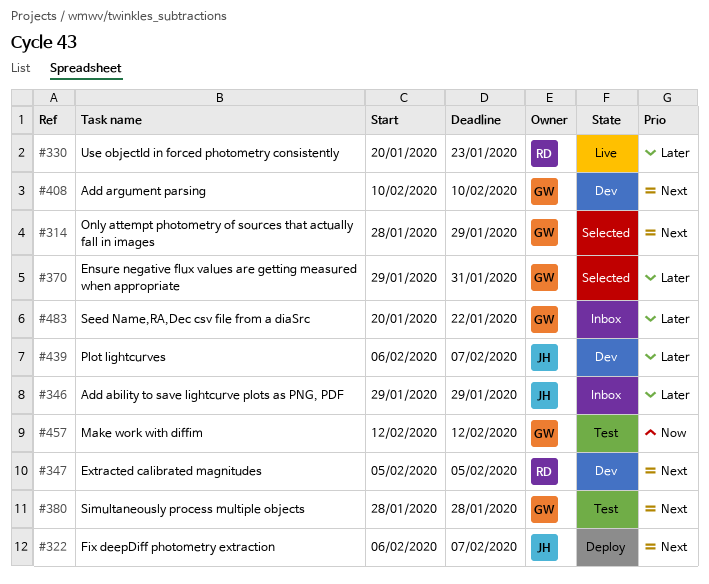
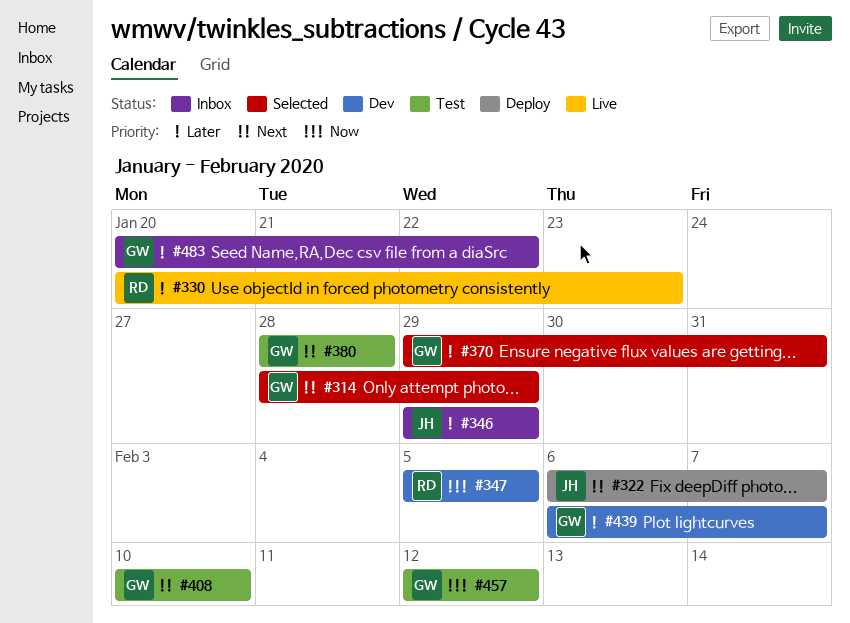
#347, priority: Next -> Now
#408, status: Dev -> Test
#439, owner: JH -> GW

